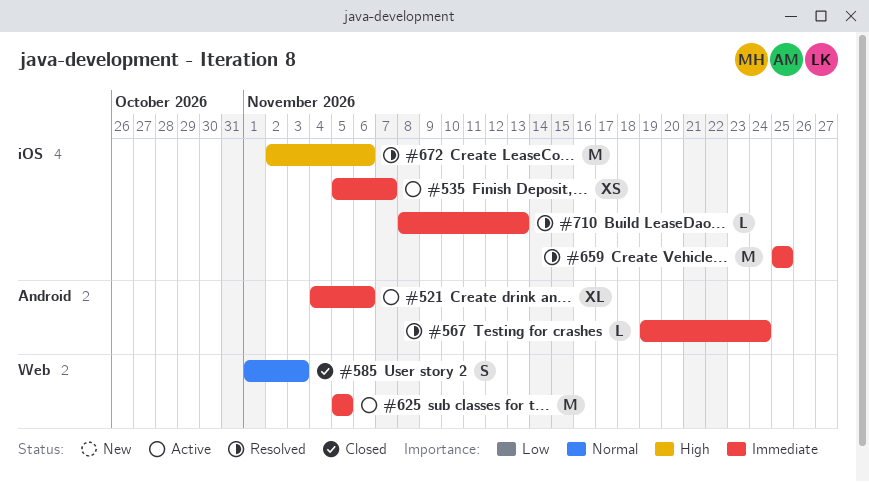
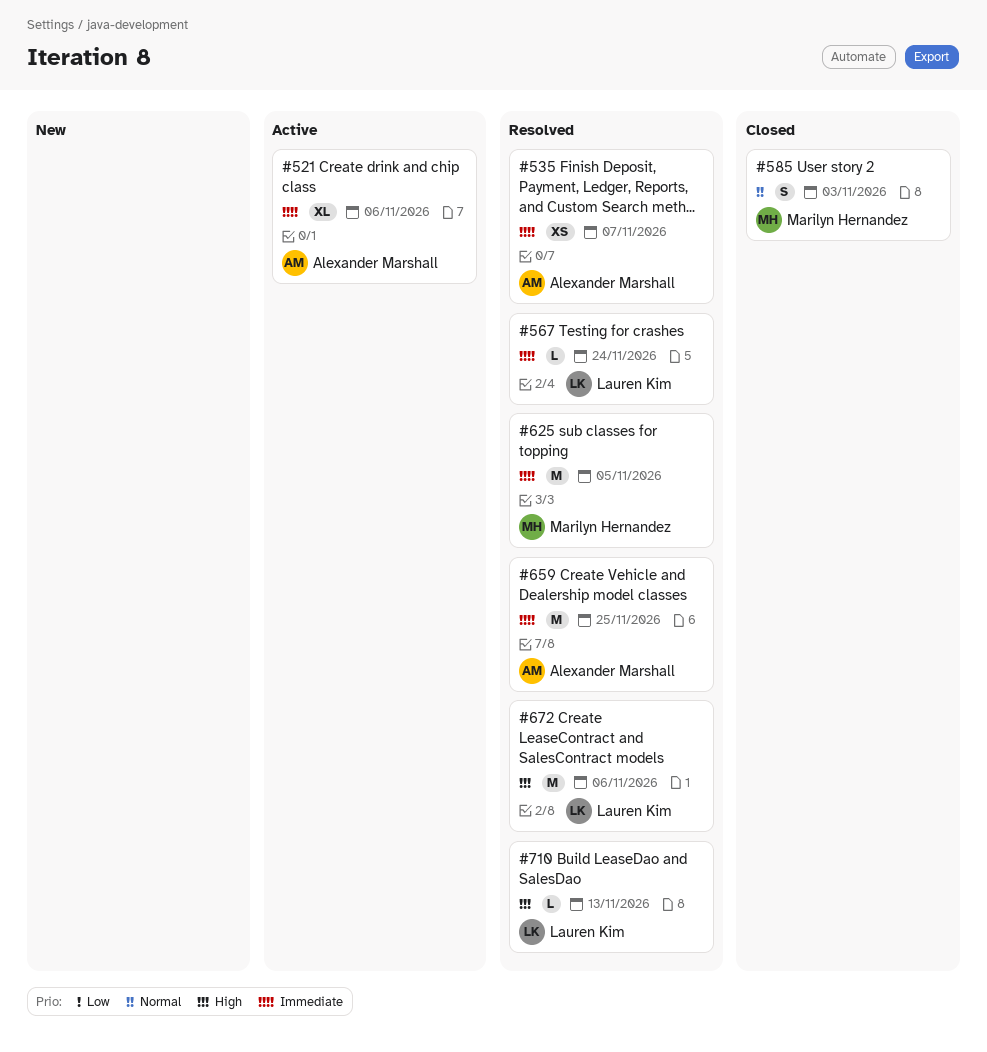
#535, status: Active -> Resolved
#625, status: Active -> Resolved
#710, priority: Immediate -> High

